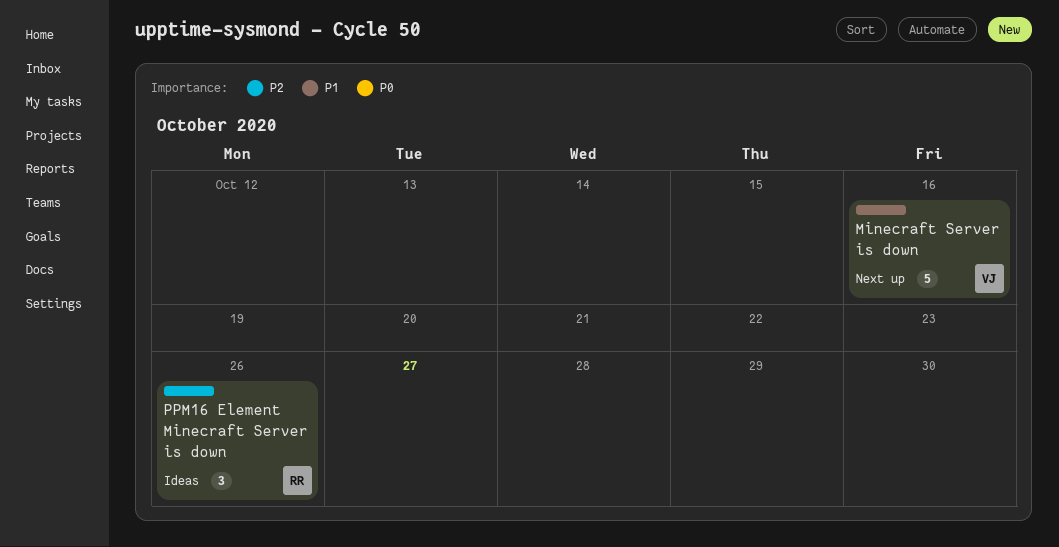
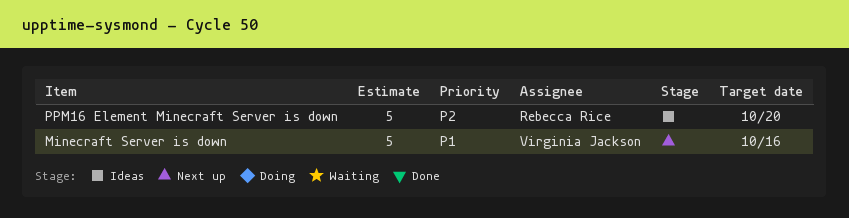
PPM16 Element Minecraft Server is down, estimate: 3 -> 5
PPM16 Element Minecraft Server is down, due: Oct 26 -> Oct 20

